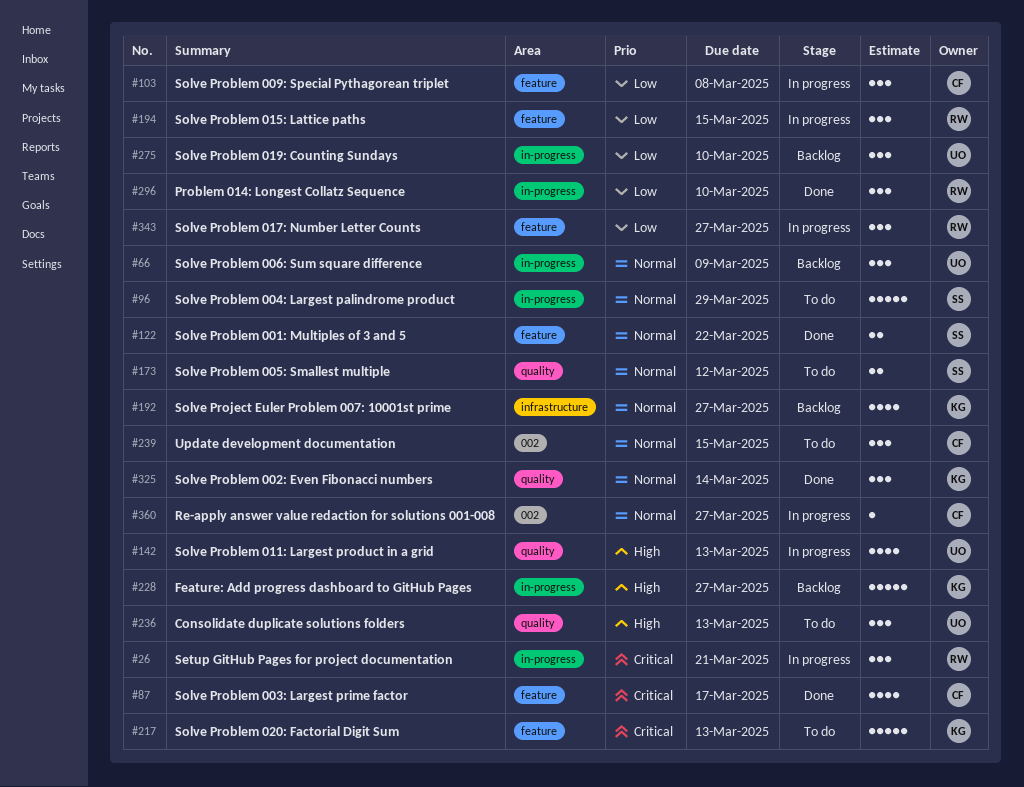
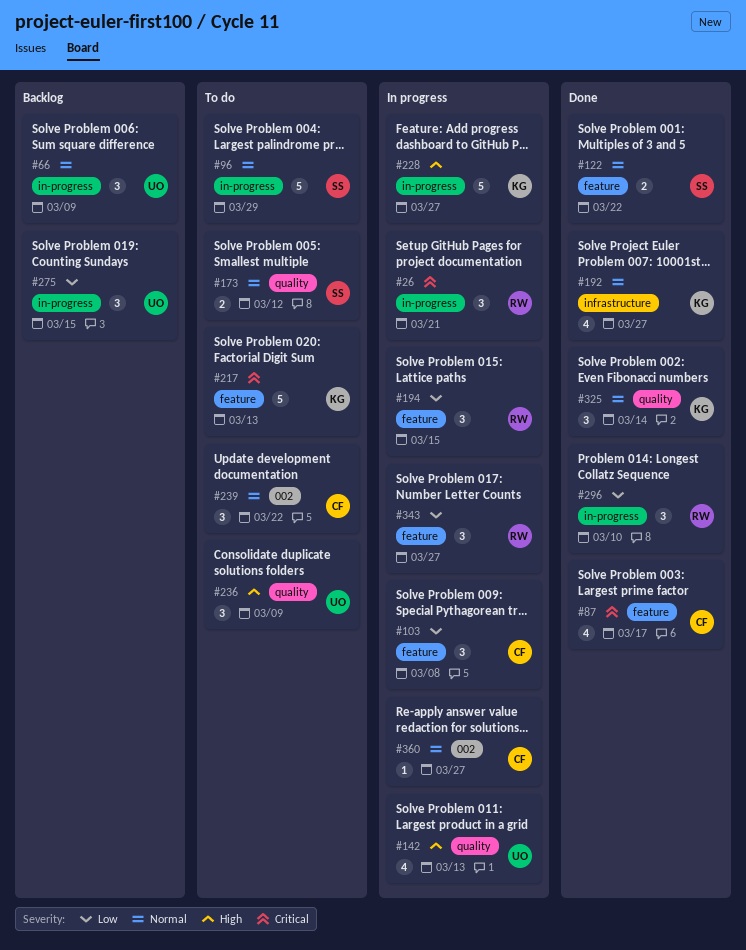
#192, status: Backlog -> Done
#228, status: Backlog -> In progress
#236, due: Mar 13 -> Mar 9
#239, due: Mar 15 -> Mar 22
#275, due: Mar 10 -> Mar 15

